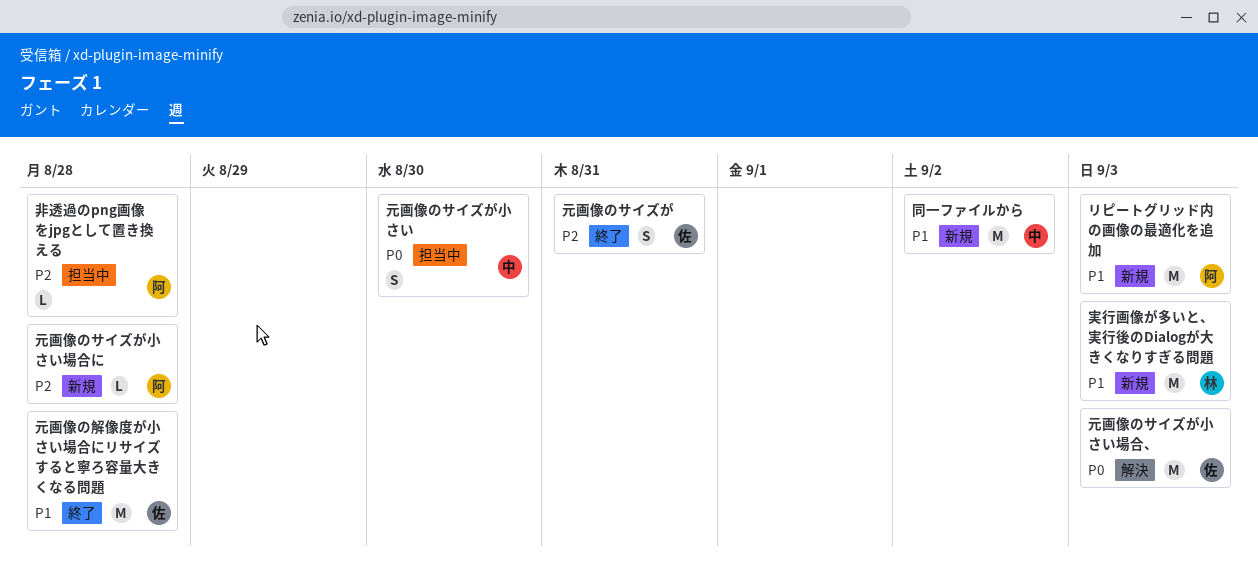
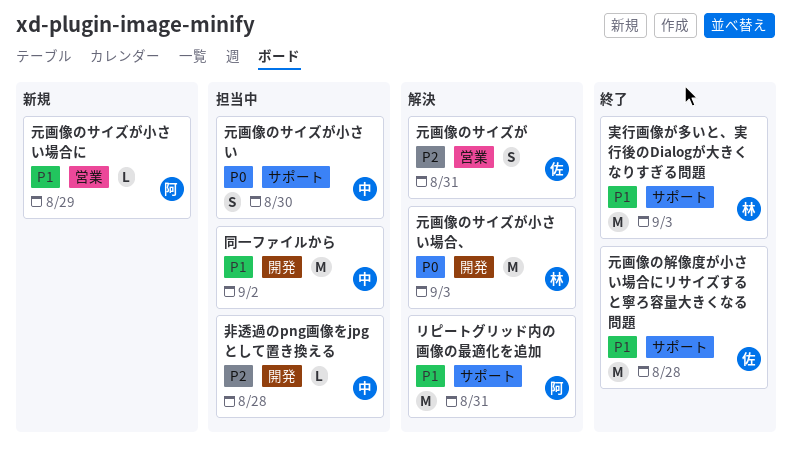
リピートグリッド内の画像の最適化を追加, status: 新規 -> 解決
リピートグリッド内の画像の最適化を追加, due: Sep 3 -> Aug 31
元画像のサイズが, status: 終了 -> 解決
元画像のサイズが小さい場合、, owner: 佐 -> 林
元画像のサイズが小さい場合に, priority: P2 -> P1
元画像のサイズが小さい場合に, due: Aug 28 -> Aug 29
同一ファイルから, status: 新規 -> 担当中
実行画像が多いと、実行後のDialogが大きくなりすぎる問題, status: 新規 -> 終了
非透過のpng画像をjpgとして置き換える, owner: 阿 -> 中

